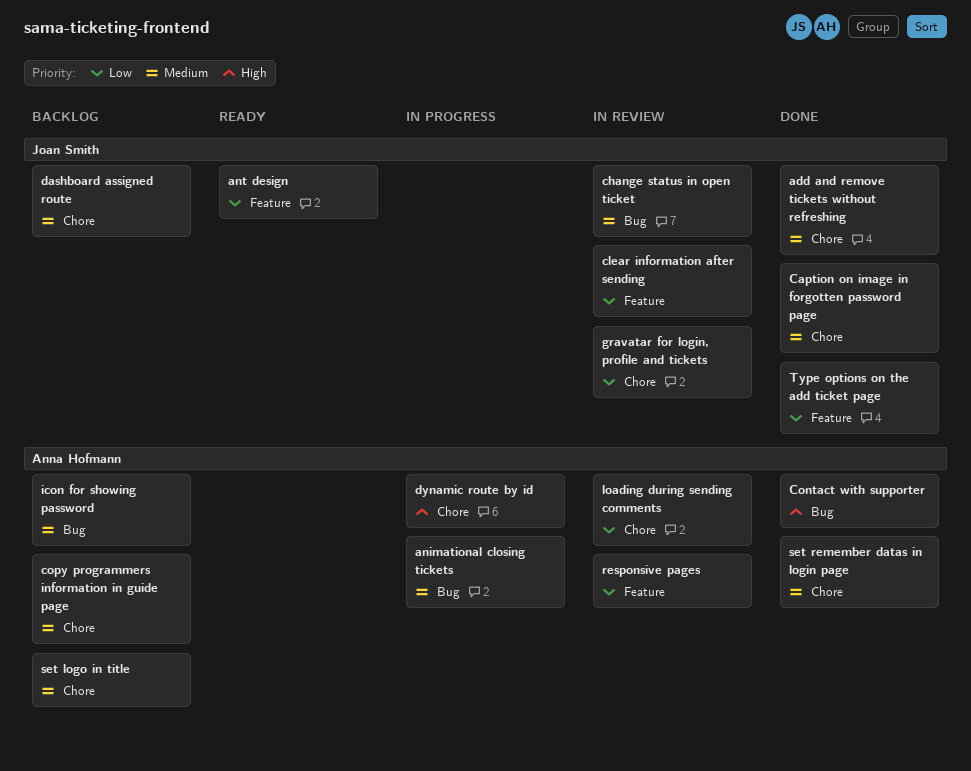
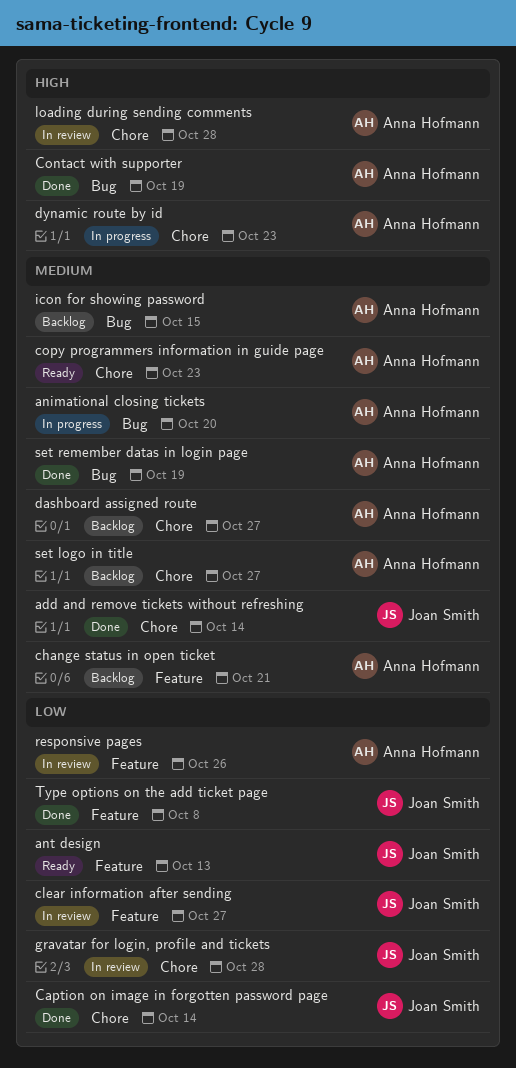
Caption on image in forgotten password page, priority: Medium -> Low
change status in open ticket, status: In review -> Backlog
change status in open ticket, owner: Joan Smith -> Anna Hofmann
change status in open ticket, label: Bug -> Feature
copy programmers information in guide page, status: Backlog -> Ready
dashboard assigned route, owner: Joan Smith -> Anna Hofmann
loading during sending comments, priority: Low -> High
set remember datas in login page, label: Chore -> Bug

